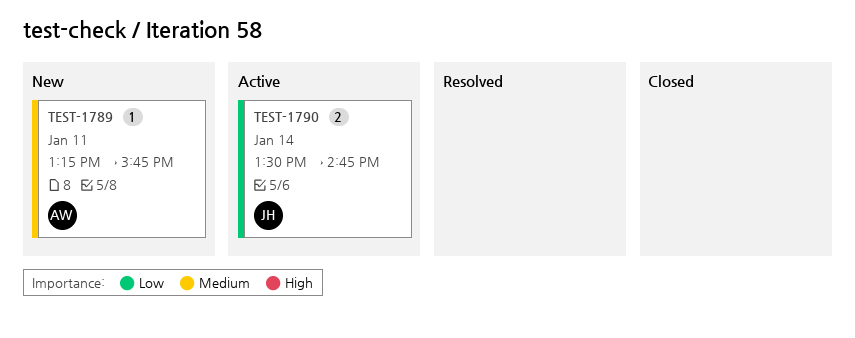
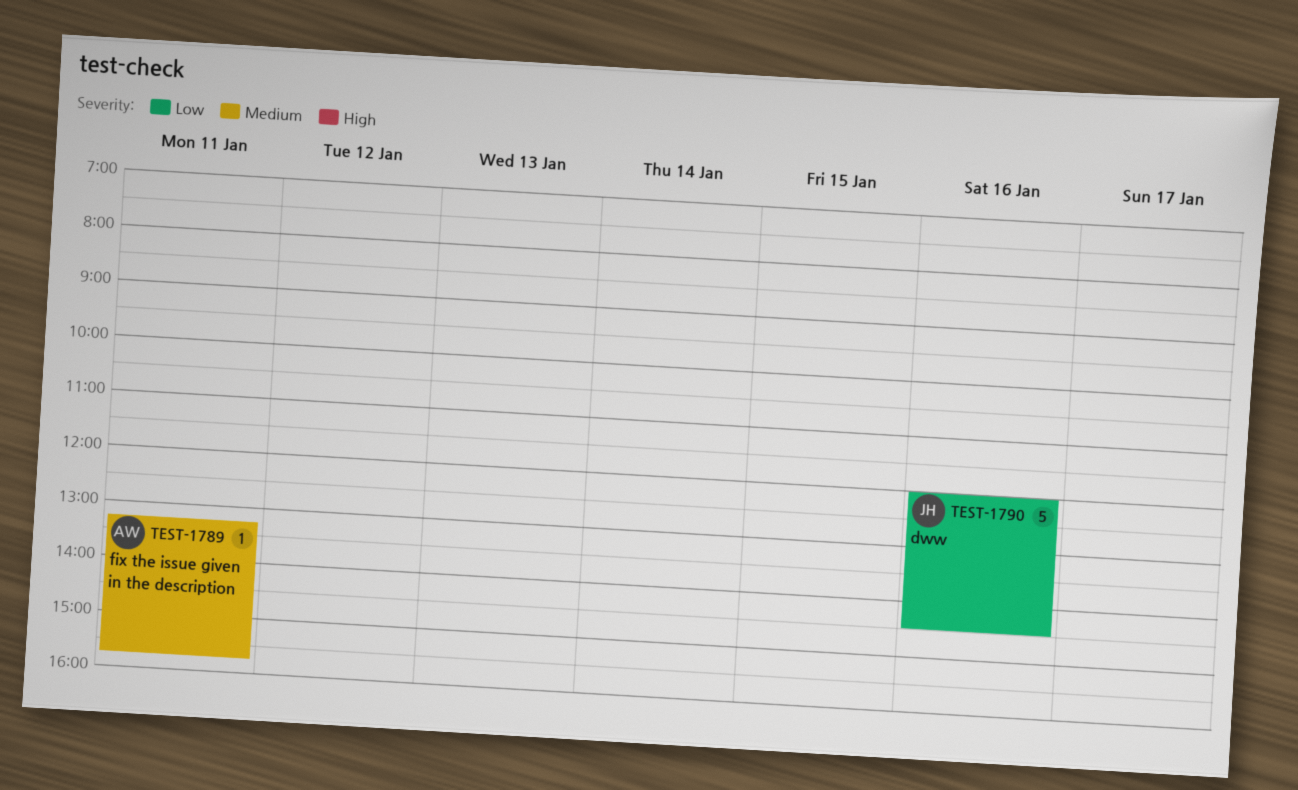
TEST-1790, estimate: 2 -> 5
TEST-1790, day: Jan 14 -> Jan 16
TEST-1790, begins: 13:30 -> 12:00
TEST-1790, ends: 14:45 -> 14:30

